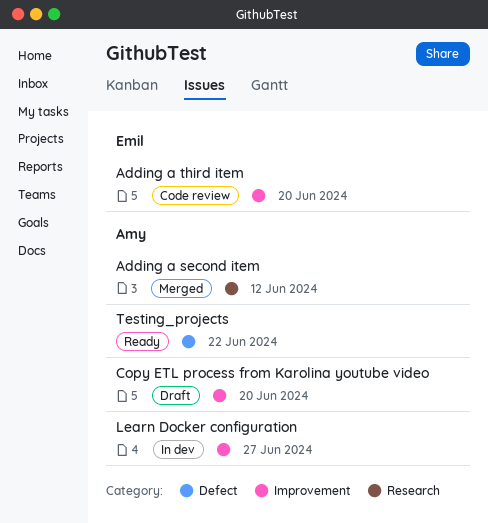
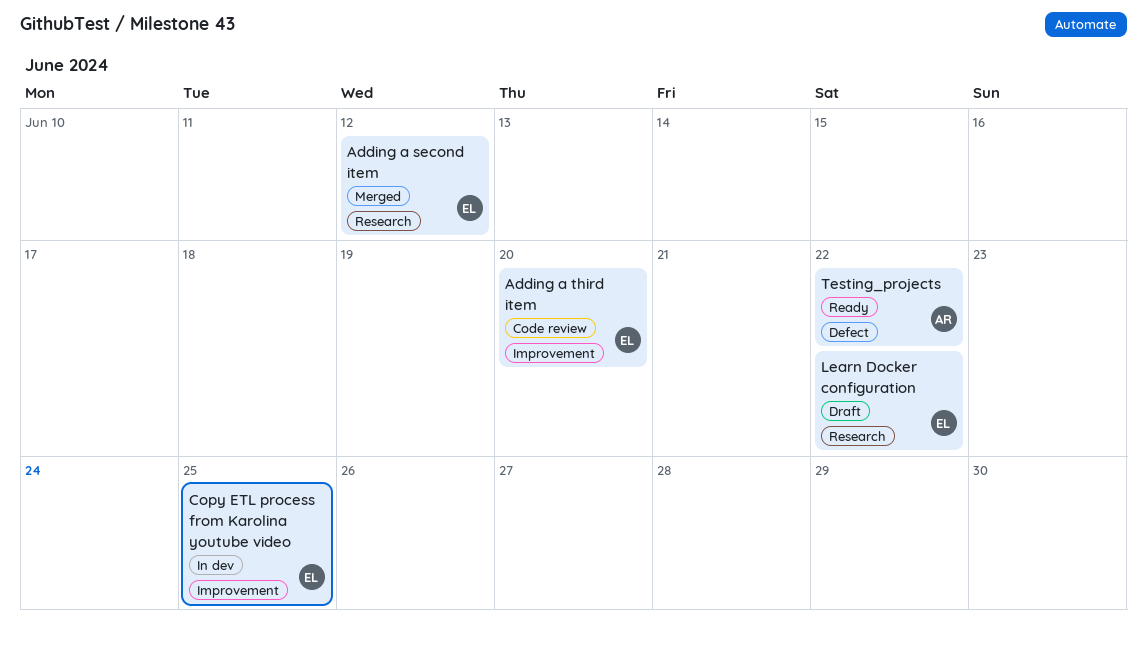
Adding a second item, owner: Amy -> Emil
Copy ETL process from Karolina youtube video, status: Draft -> In dev
Copy ETL process from Karolina youtube video, owner: Amy -> Emil
Copy ETL process from Karolina youtube video, due: Jun 20 -> Jun 25
Learn Docker configuration, status: In dev -> Draft
Learn Docker configuration, owner: Amy -> Emil
Learn Docker configuration, label: Improvement -> Research
Learn Docker configuration, due: Jun 27 -> Jun 22

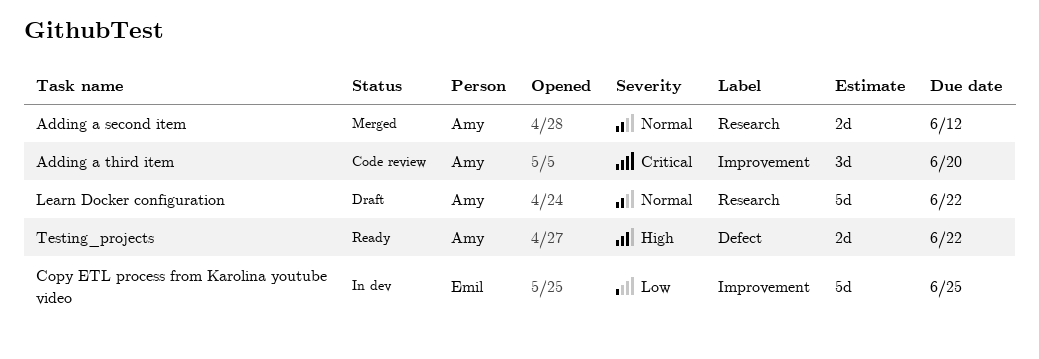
Adding a second item, owner: Emil -> Amy
Adding a third item, owner: Emil -> Amy
Learn Docker configuration, owner: Emil -> Amy

